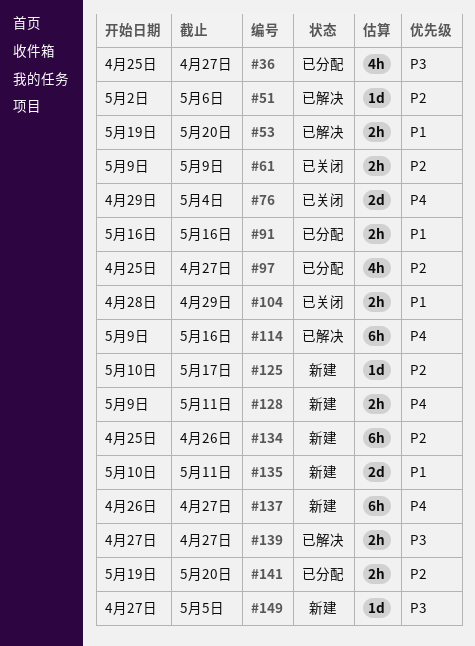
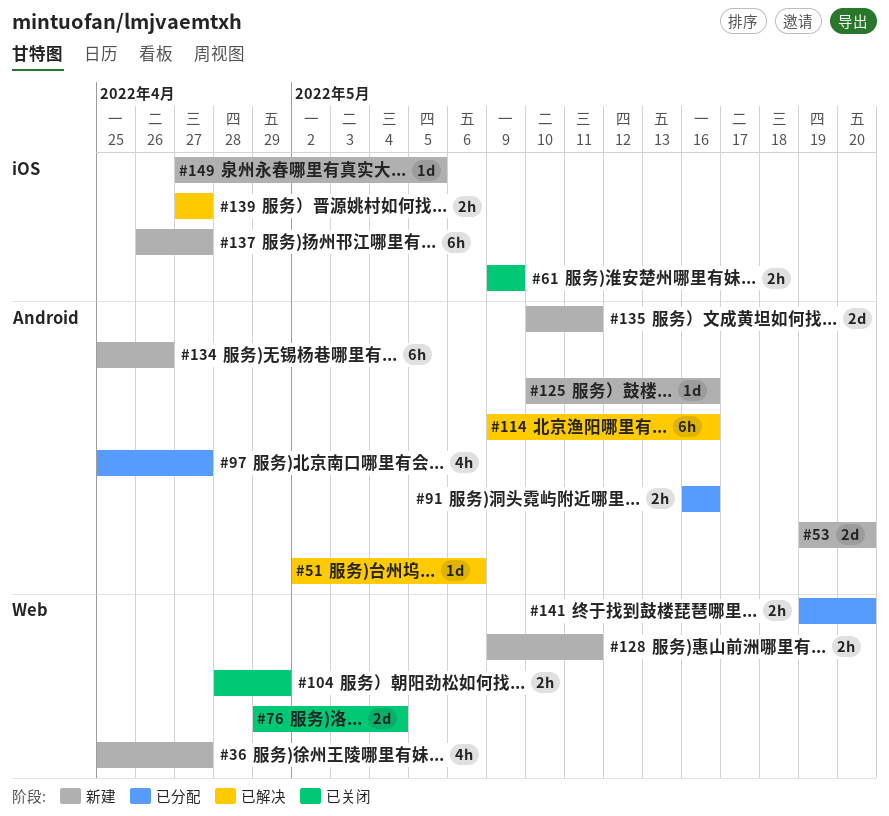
#36, status: 已分配 -> 新建
#53, status: 已解决 -> 新建
#53, estimate: 2h -> 2d
#125, due: May 17 -> May 16

